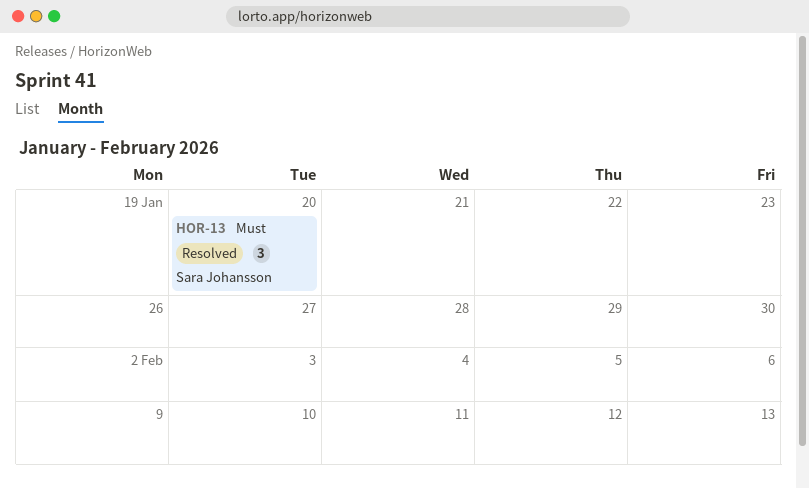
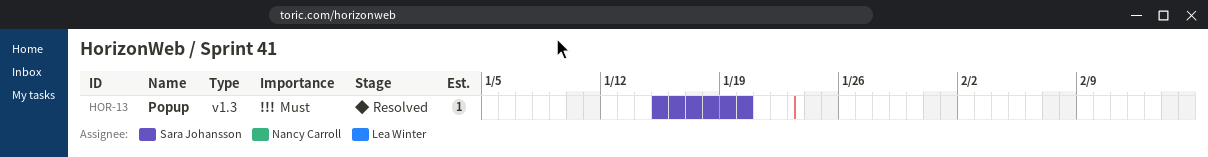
HOR-13, estimate: 3 -> 1

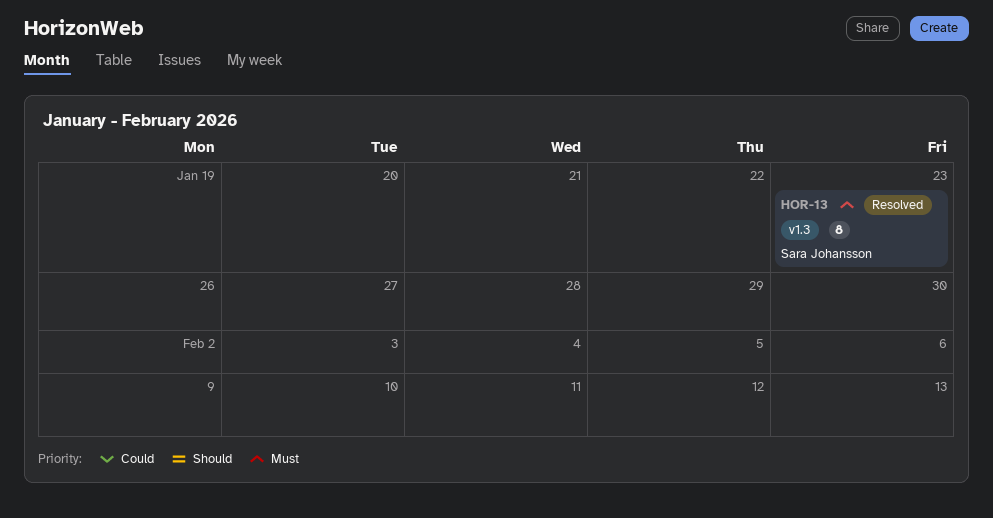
HOR-13, estimate: 1 -> 8
HOR-13, due: Jan 20 -> Jan 23

